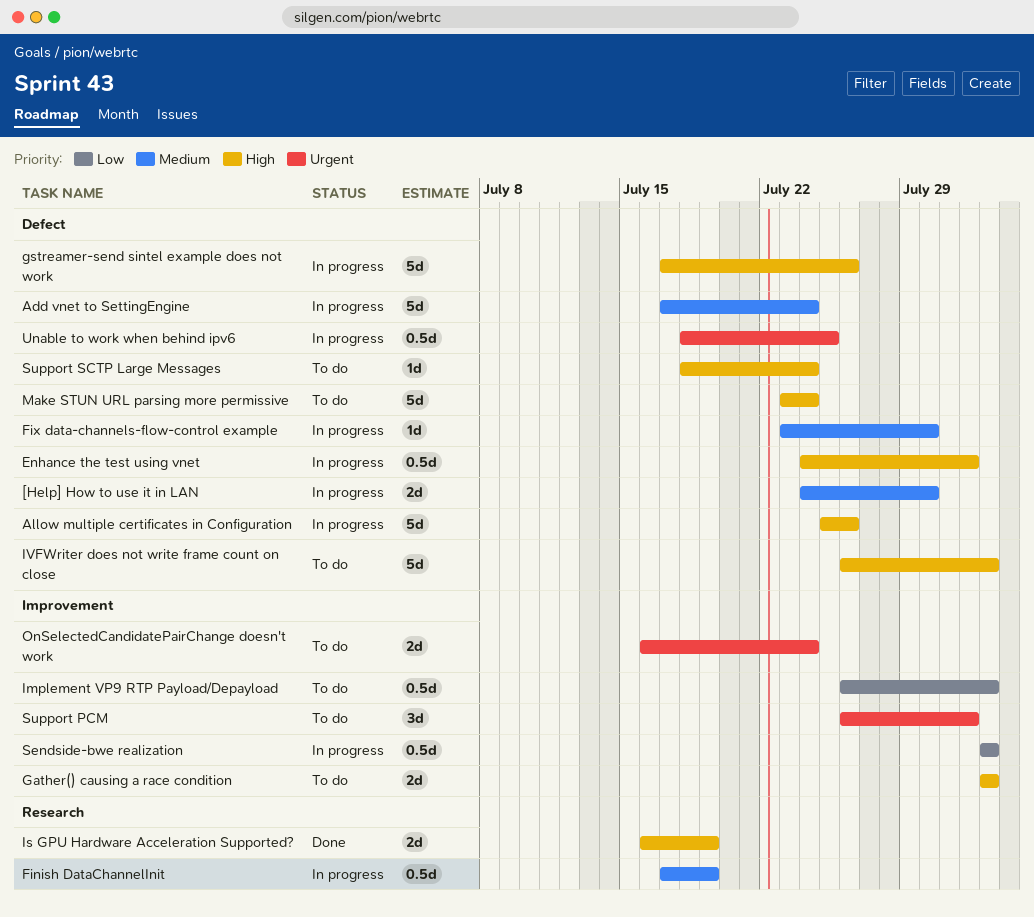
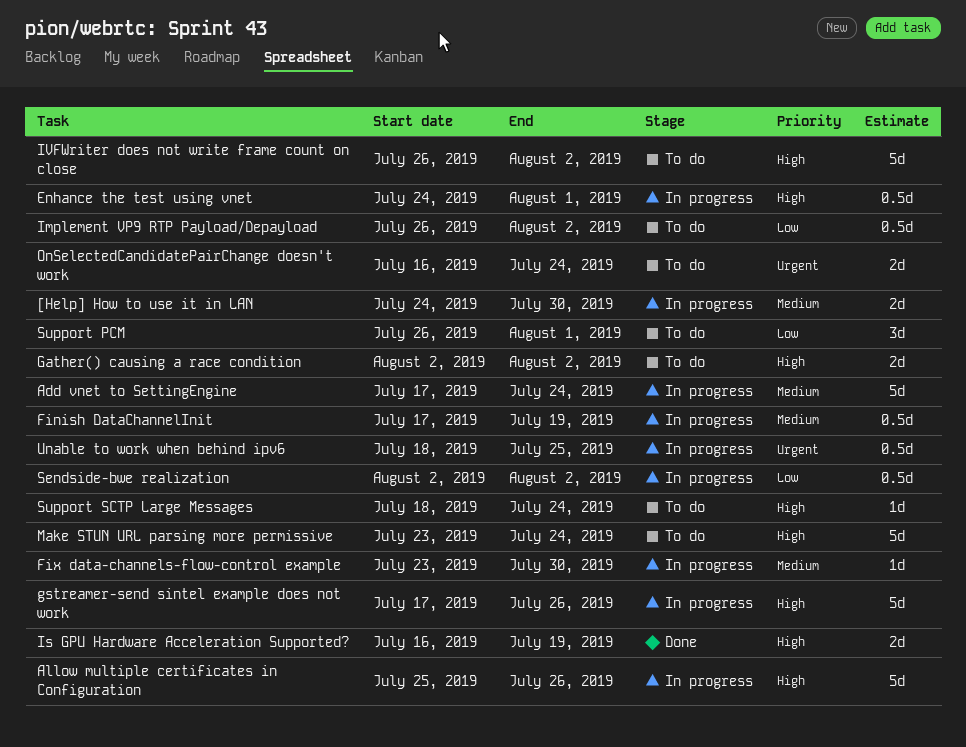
Support PCM, priority: Urgent -> Low

